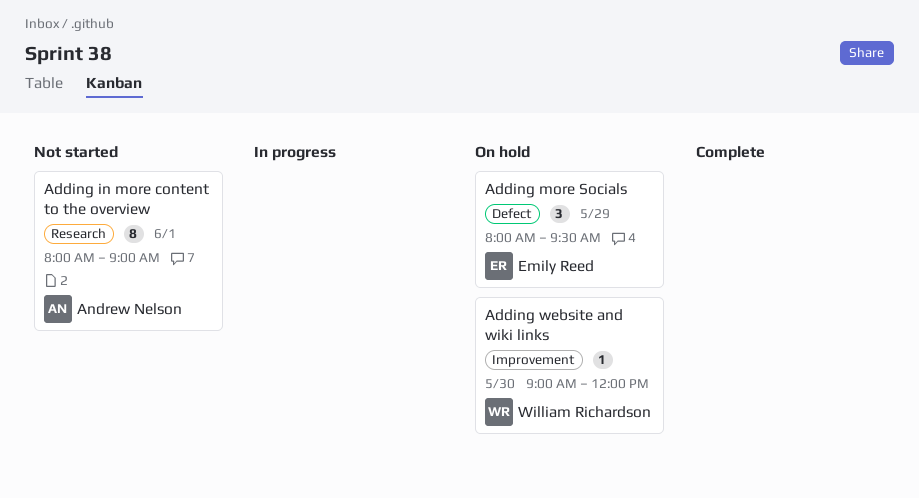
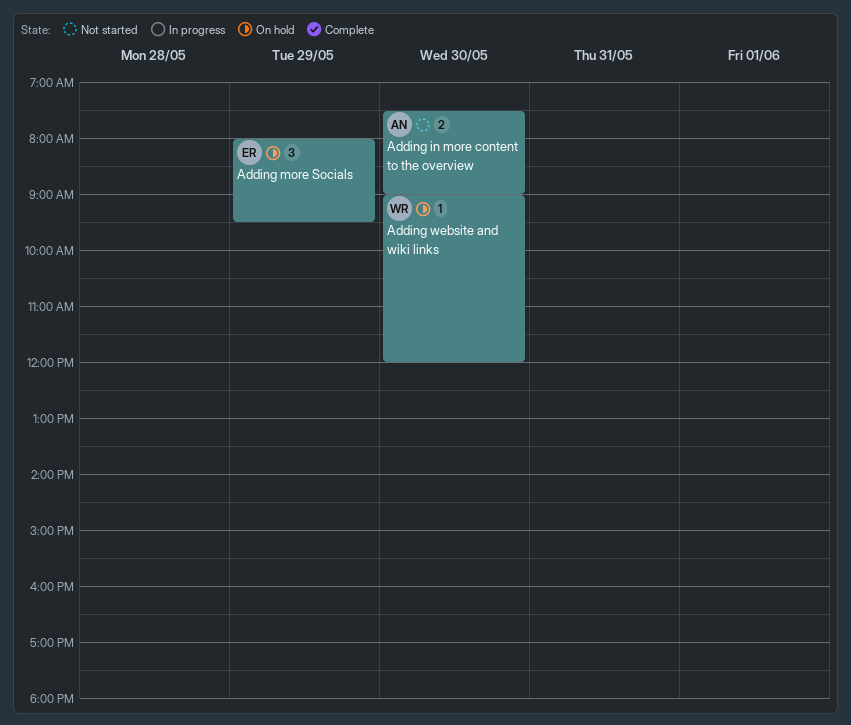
Adding in more content to the overview, estimate: 8 -> 2
Adding in more content to the overview, day: Jun 1 -> May 30
Adding in more content to the overview, begins: 08:00 -> 07:30

